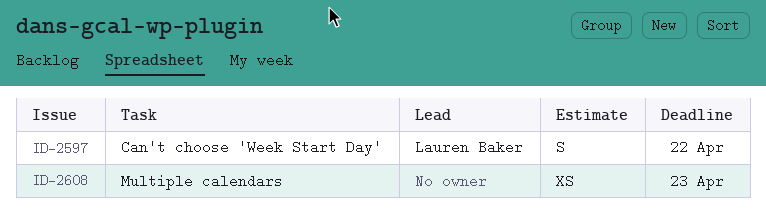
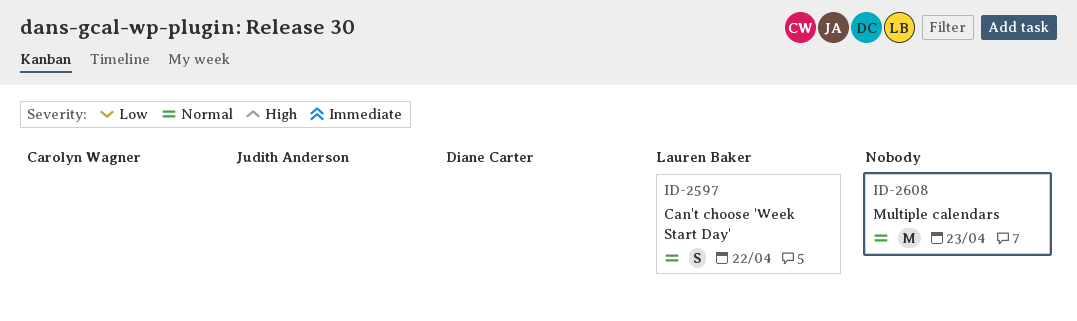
ID-2608, estimate: XS -> M

